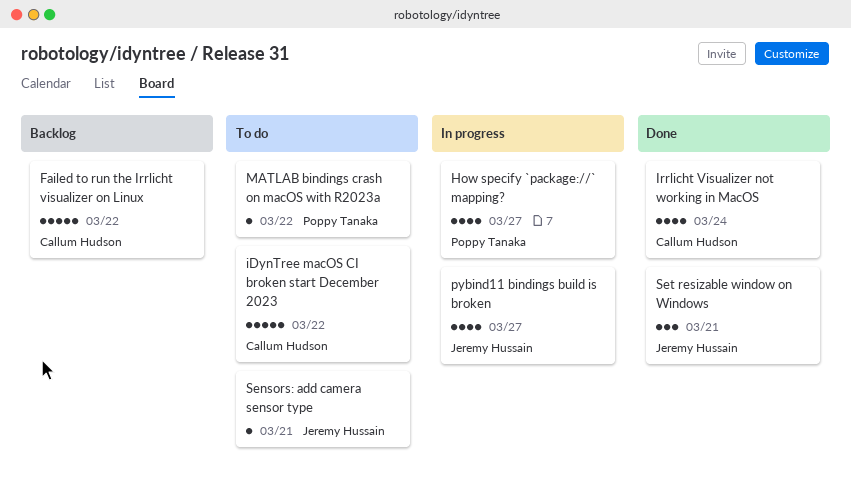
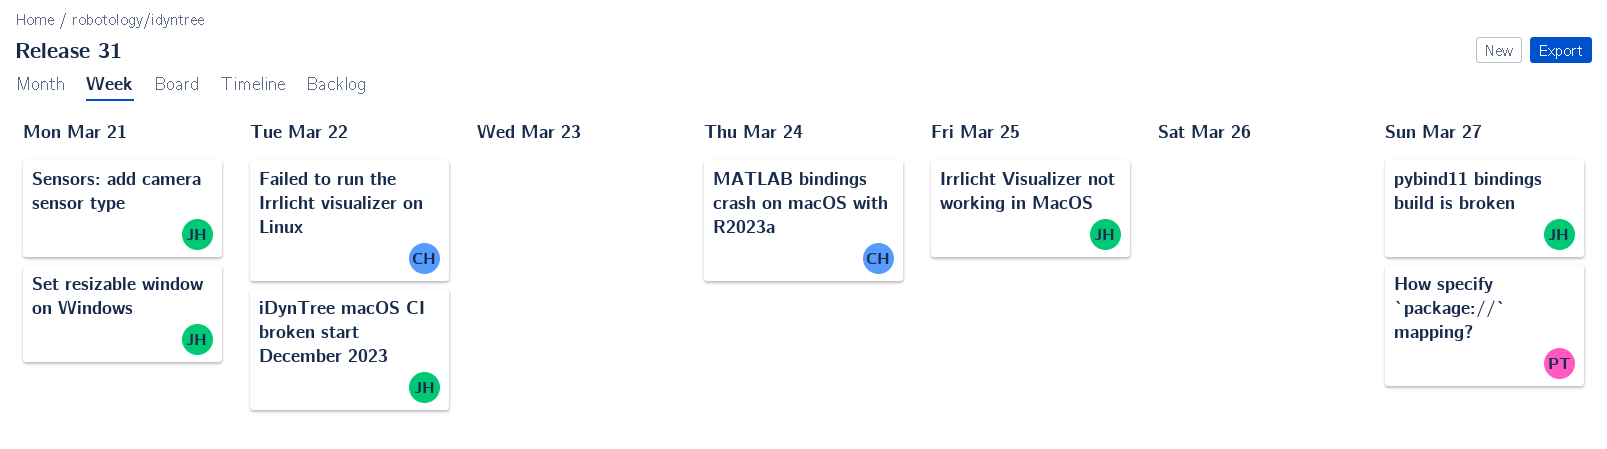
iDynTree macOS CI broken start December 2023, owner: Callum Hudson -> Jeremy Hussain
Irrlicht Visualizer not working in MacOS, owner: Callum Hudson -> Jeremy Hussain
Irrlicht Visualizer not working in MacOS, due: Mar 24 -> Mar 25
MATLAB bindings crash on macOS with R2023a, owner: Poppy Tanaka -> Callum Hudson
MATLAB bindings crash on macOS with R2023a, due: Mar 22 -> Mar 24

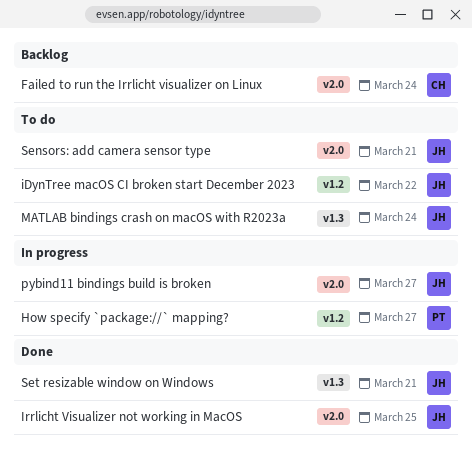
Failed to run the Irrlicht visualizer on Linux, due: Mar 22 -> Mar 24
MATLAB bindings crash on macOS with R2023a, owner: CH -> JH

